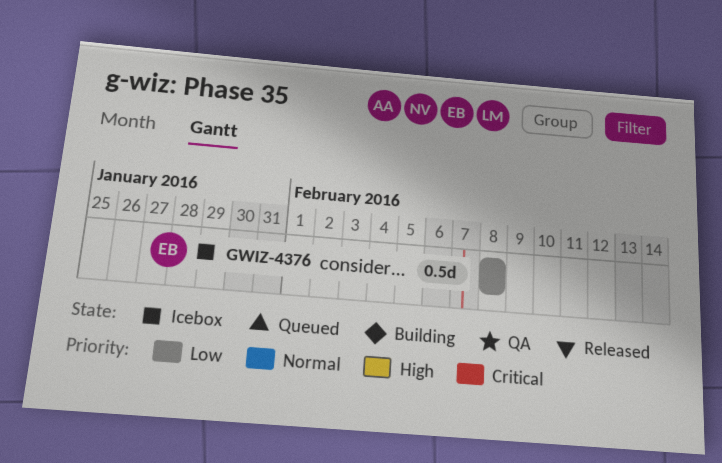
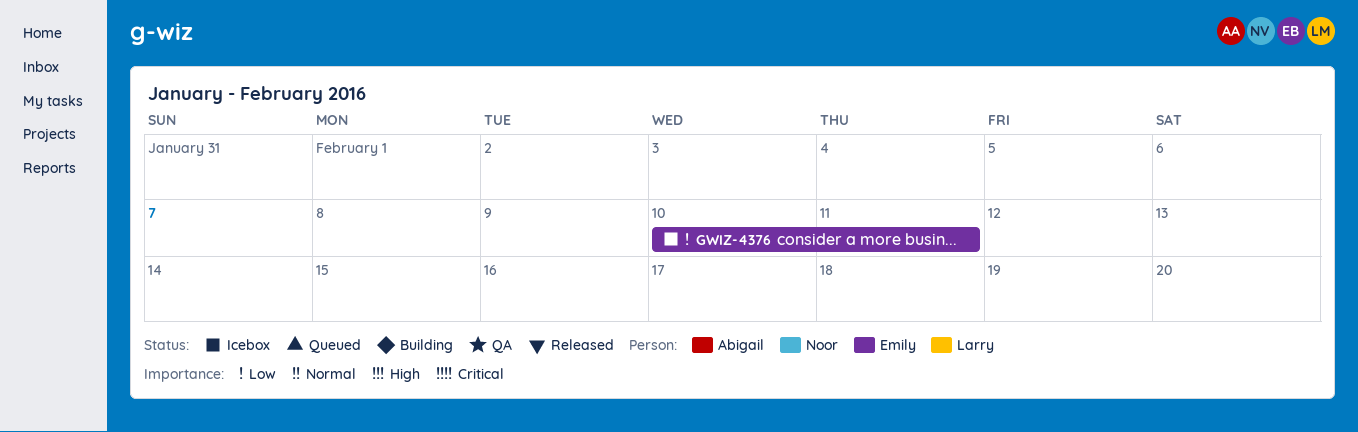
GWIZ-4376, start: Feb 8 -> Feb 10
GWIZ-4376, due: Feb 8 -> Feb 11

